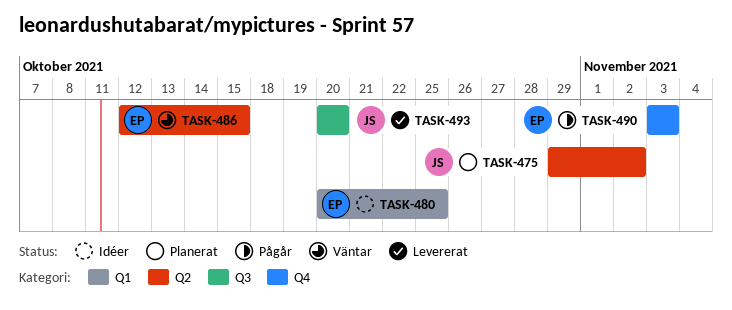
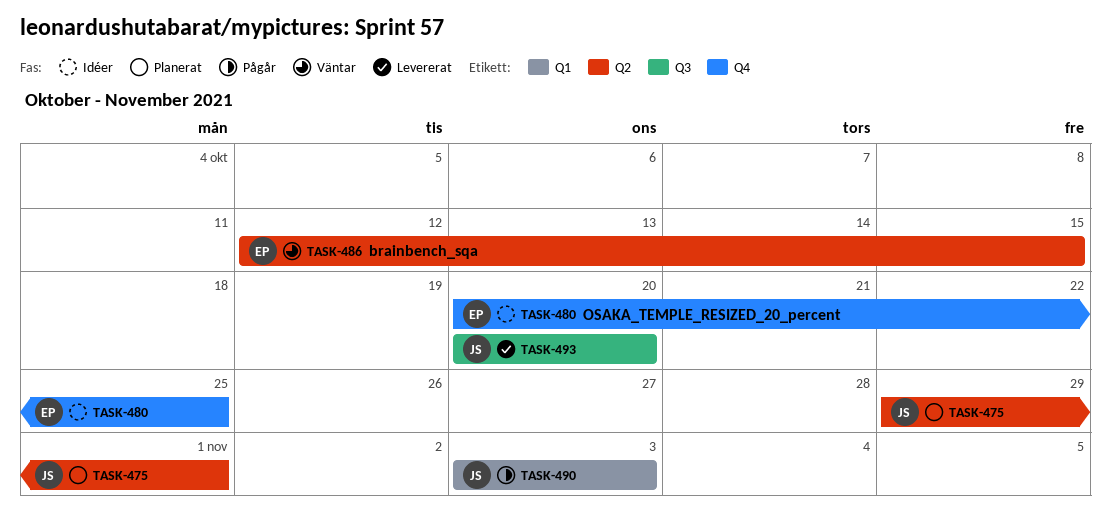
TASK-475, due: Nov 2 -> Nov 1
TASK-480, label: Q1 -> Q4
TASK-490, owner: EP -> JS
TASK-490, label: Q4 -> Q1

